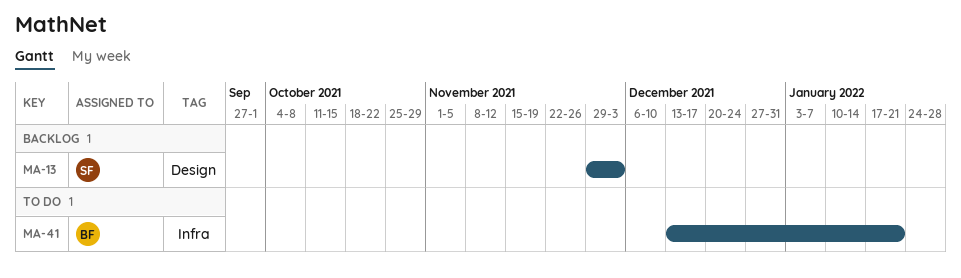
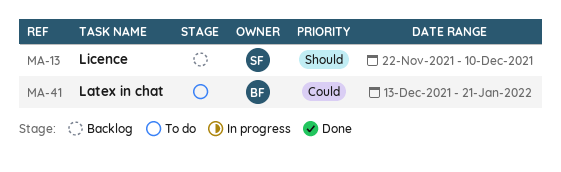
MA-13, start: Nov 29 -> Nov 22
MA-13, due: Dec 3 -> Dec 10

